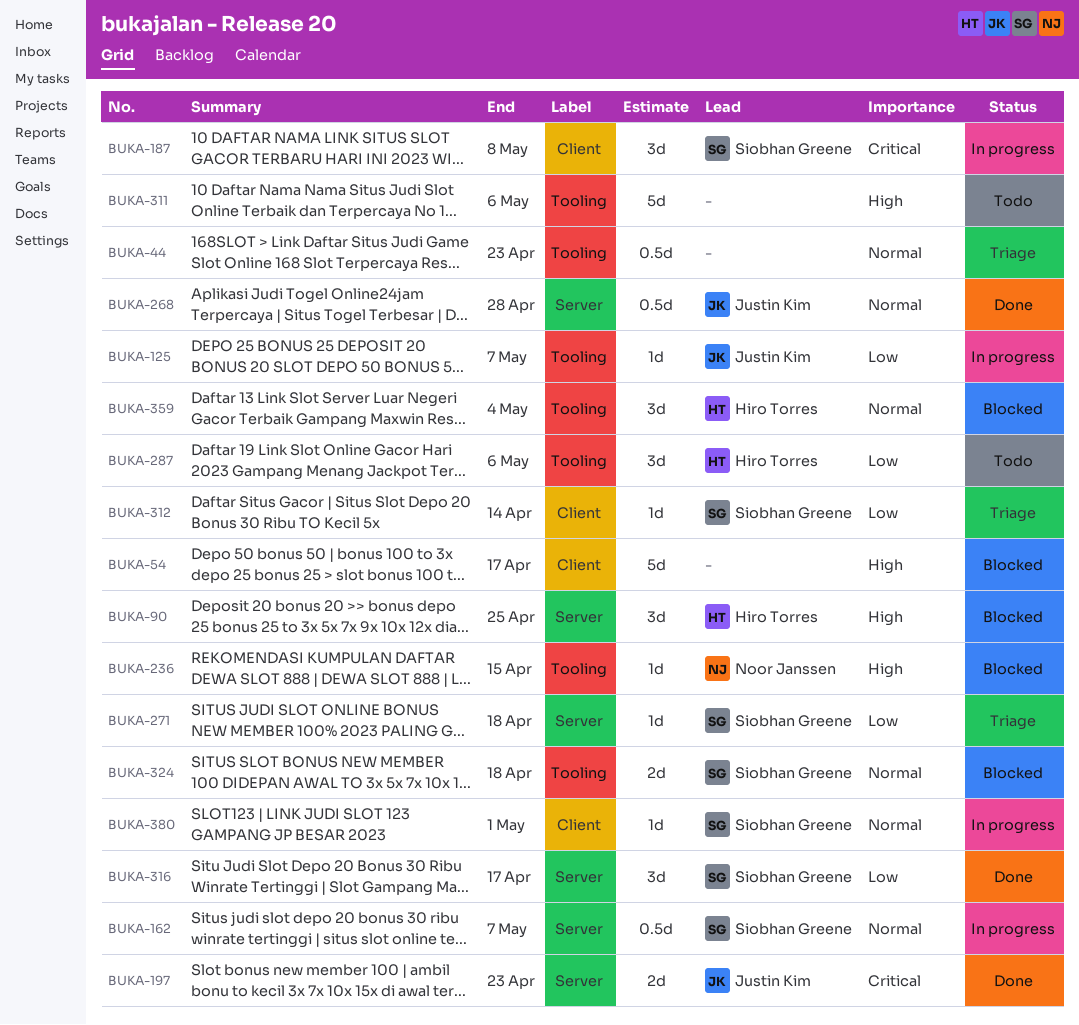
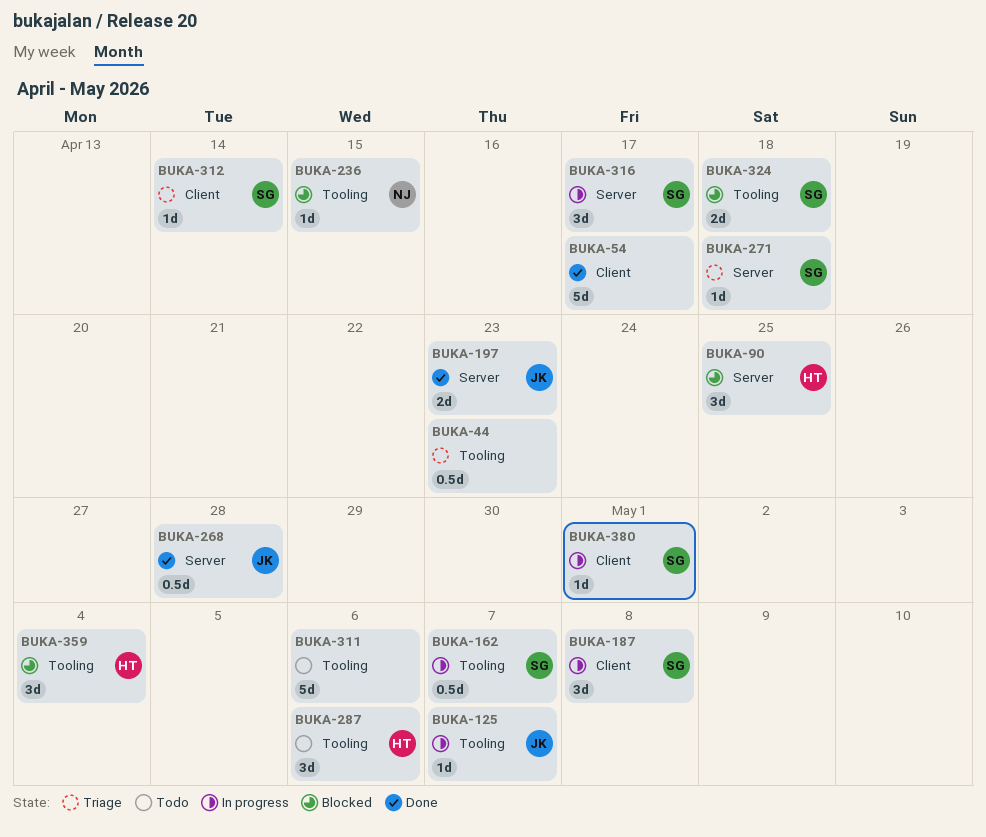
BUKA-54, status: Blocked -> Done
BUKA-162, label: Server -> Tooling
BUKA-316, status: Done -> In progress

